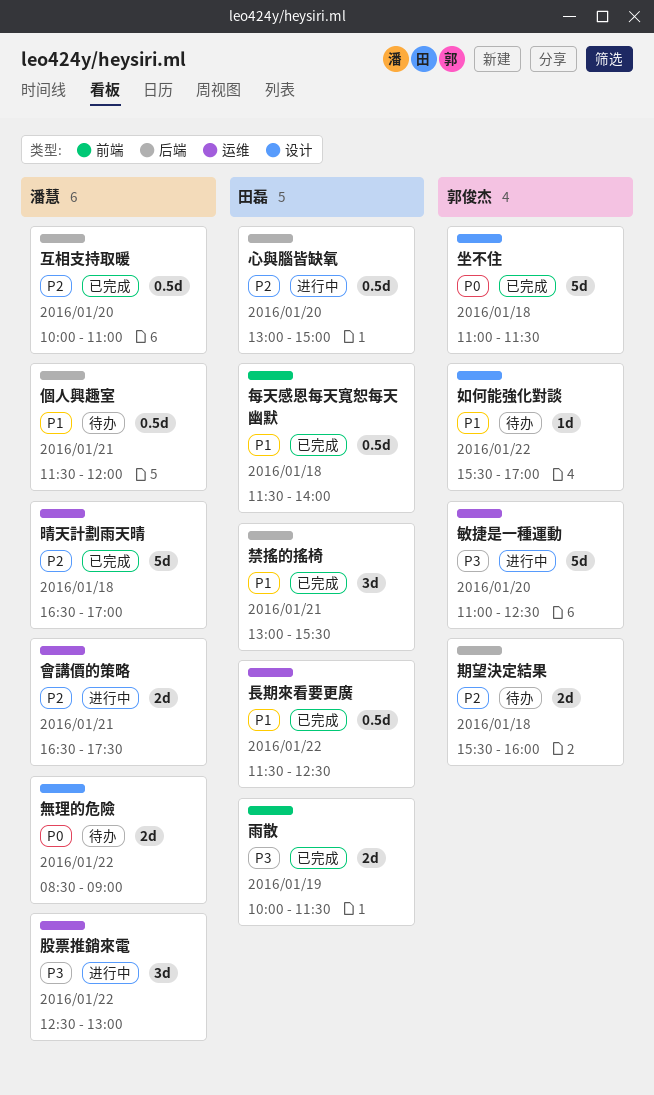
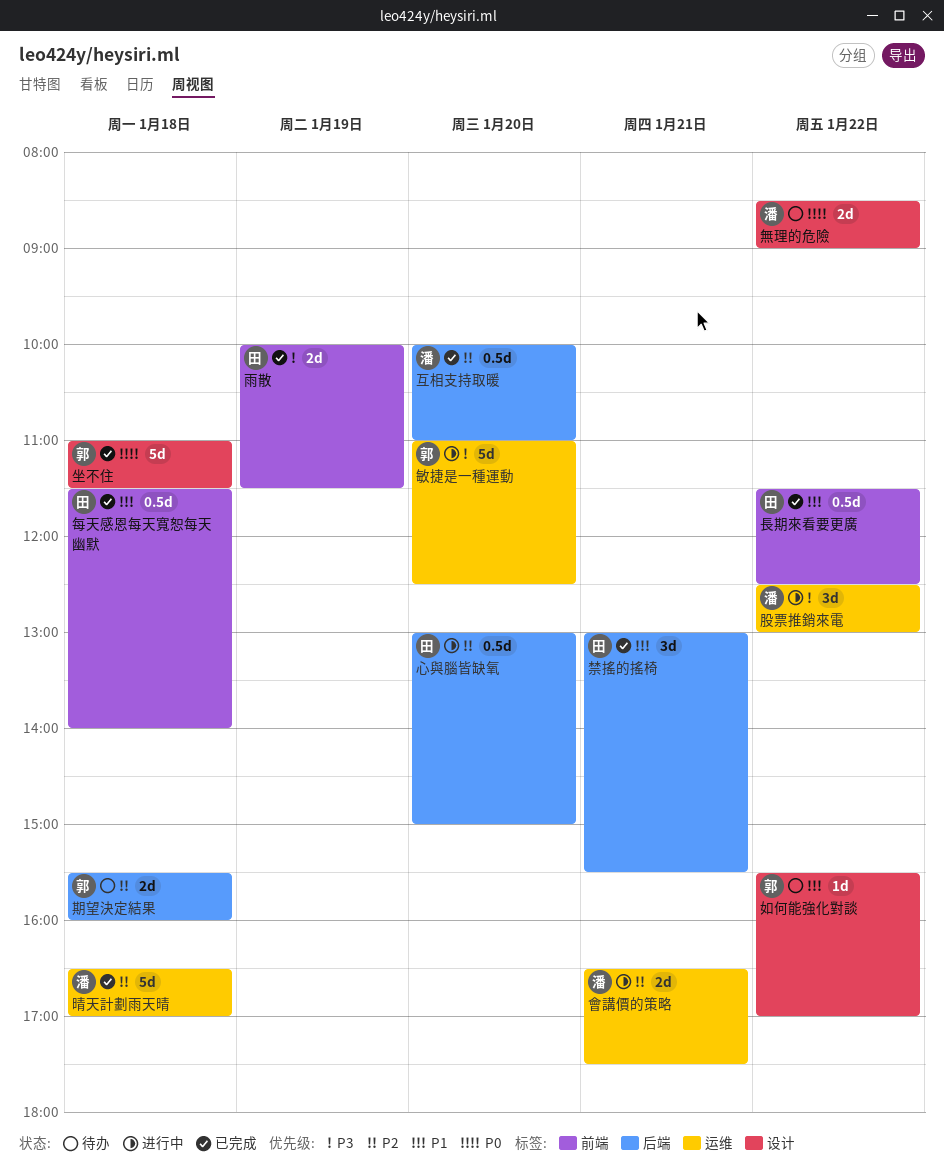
個人興趣室: present -> none
長期來看要更廣, label: 运维 -> 前端

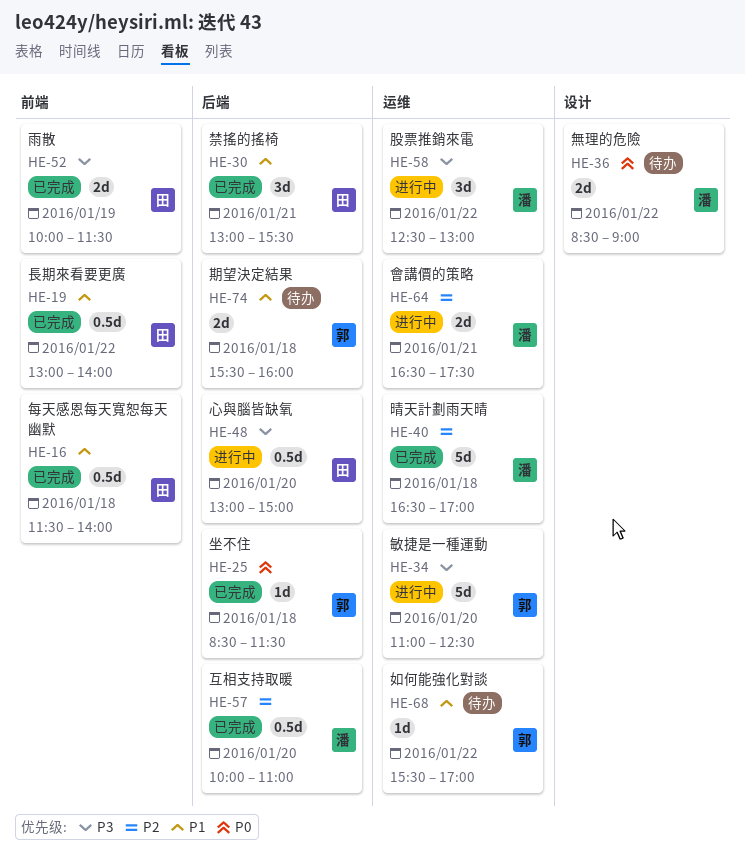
坐不住, label: 设计 -> 后端
坐不住, estimate: 5d -> 1d
坐不住, begins: 11:00 -> 08:30
如何能強化對談, label: 设计 -> 运维
心與腦皆缺氧, priority: P2 -> P3
期望決定結果, priority: P2 -> P1
長期來看要更廣, begins: 11:30 -> 13:00
長期來看要更廣, ends: 12:30 -> 14:00

